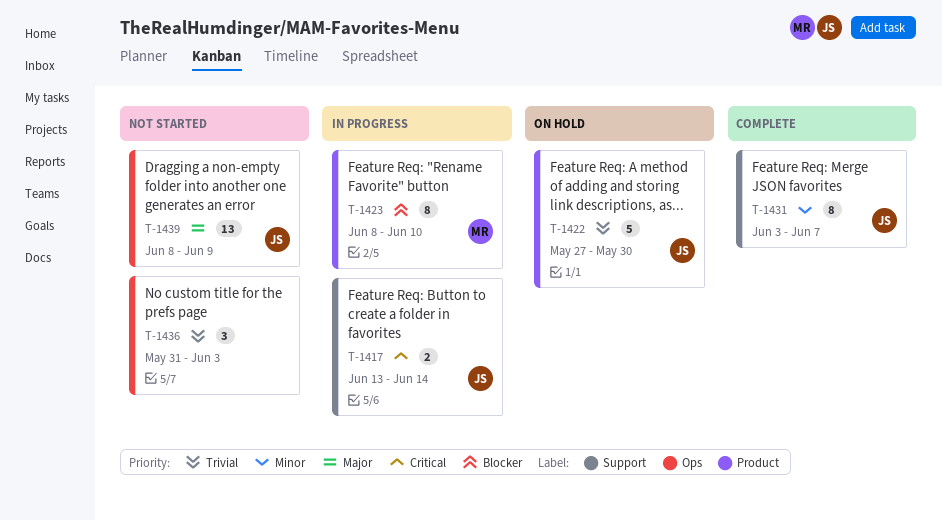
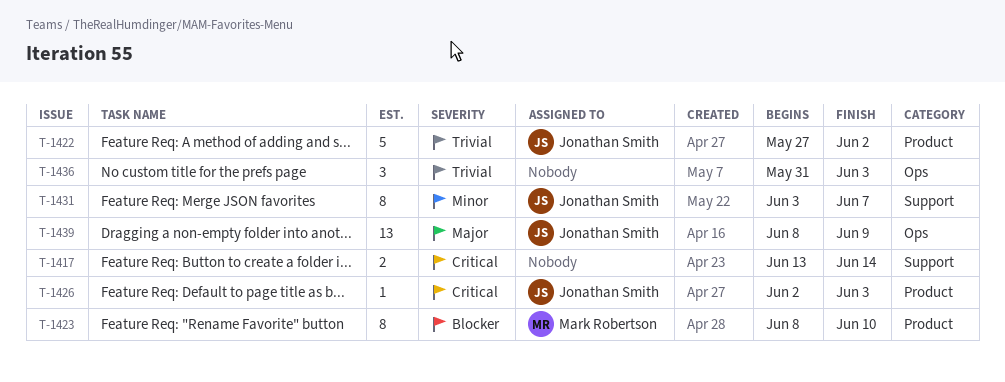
T-1417, owner: Jonathan Smith -> none
T-1422, due: May 30 -> Jun 2
T-1426: none -> present

